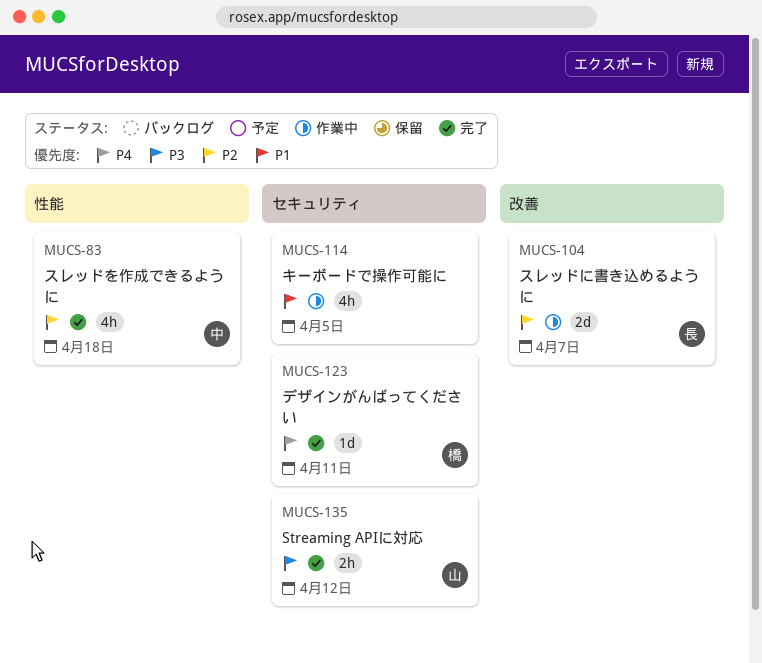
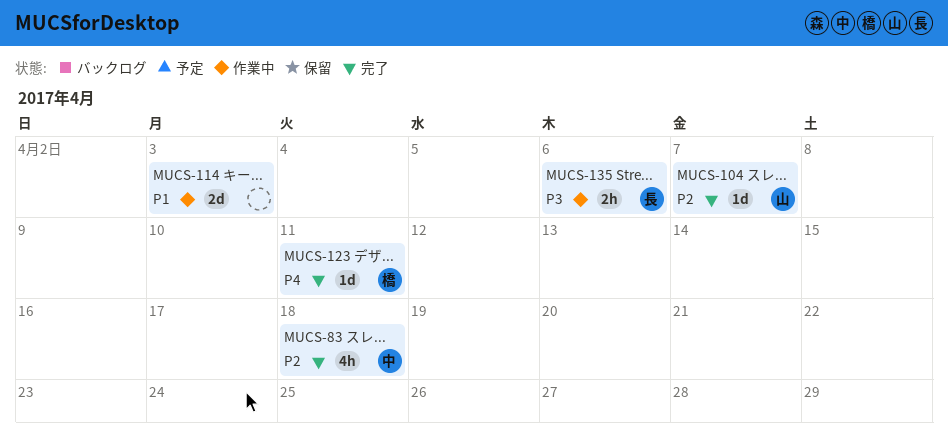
MUCS-104, status: 作業中 -> 完了
MUCS-104, owner: 長 -> 山
MUCS-104, estimate: 2d -> 1d
MUCS-114, estimate: 4h -> 2d
MUCS-114, due: Apr 5 -> Apr 3
MUCS-135, status: 完了 -> 作業中
MUCS-135, owner: 山 -> 長
MUCS-135, due: Apr 12 -> Apr 6

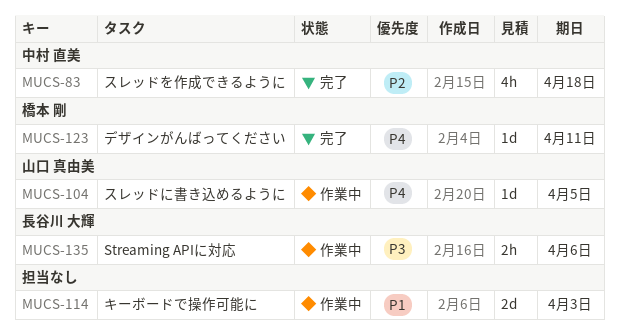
MUCS-104, status: 完了 -> 作業中
MUCS-104, priority: P2 -> P4
MUCS-104, due: Apr 7 -> Apr 5

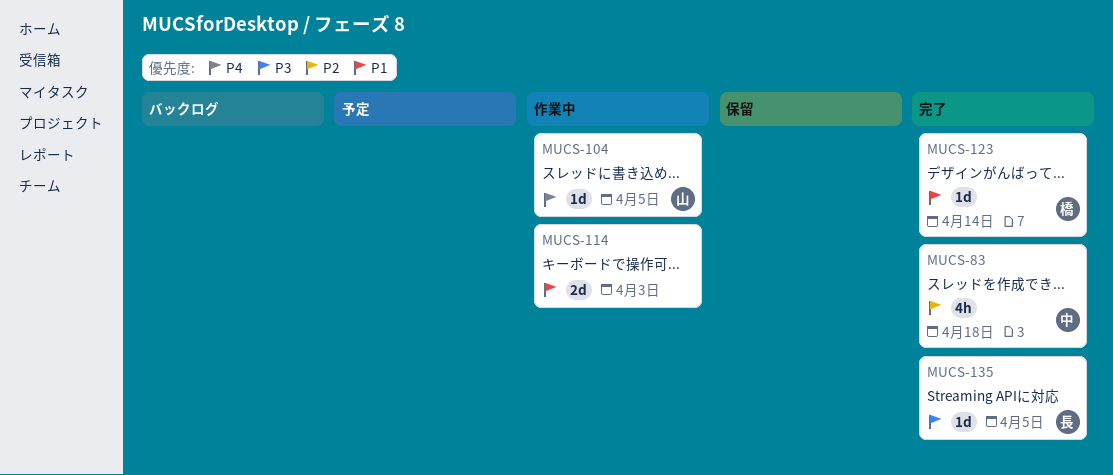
MUCS-123, priority: P4 -> P1
MUCS-123, due: Apr 11 -> Apr 14
MUCS-135, status: 作業中 -> 完了
MUCS-135, estimate: 2h -> 1d
MUCS-135, due: Apr 6 -> Apr 5

